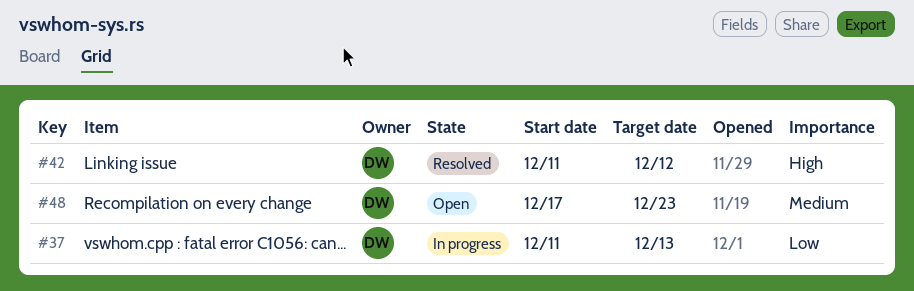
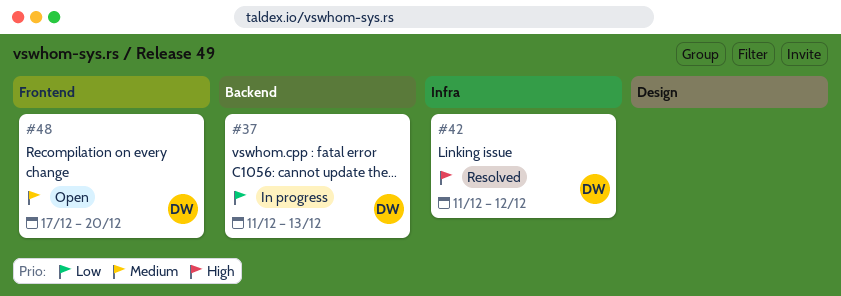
#48, due: Dec 23 -> Dec 20

